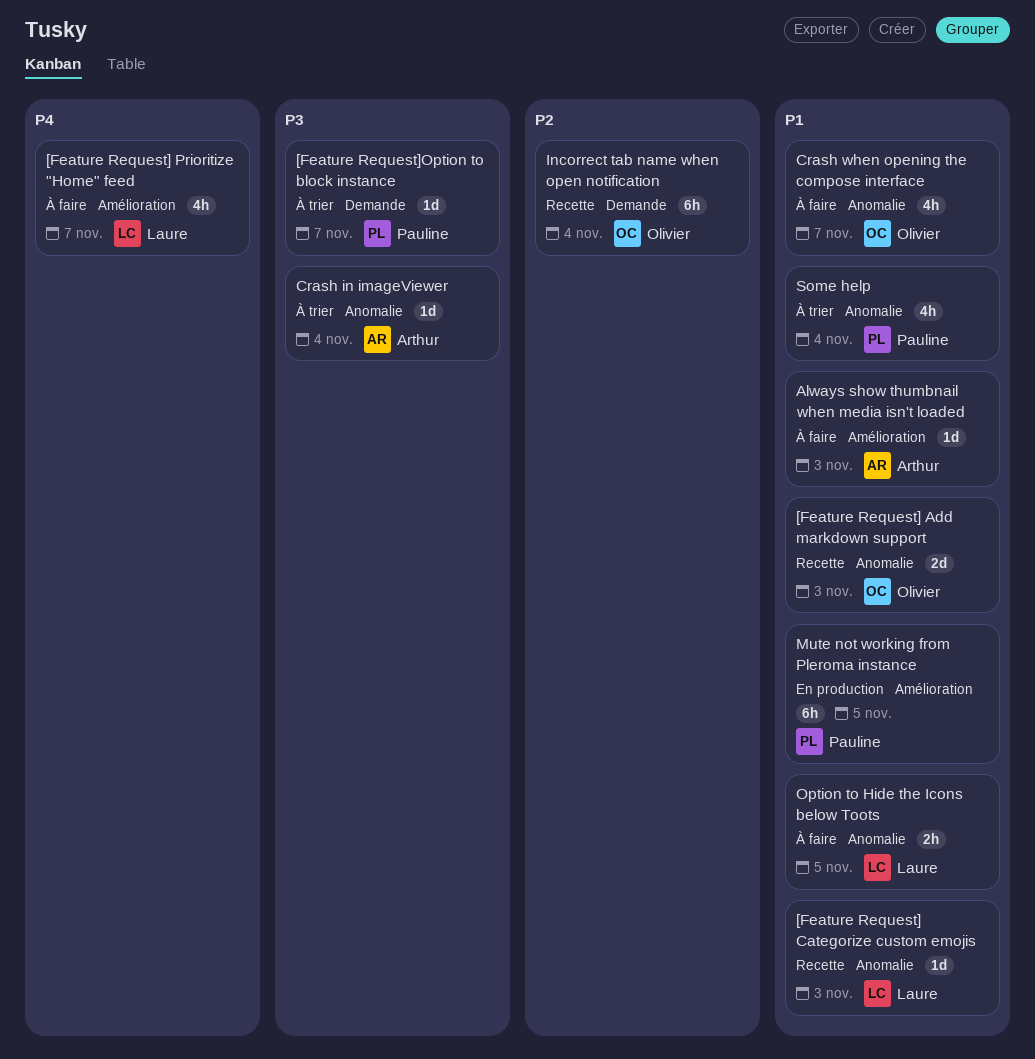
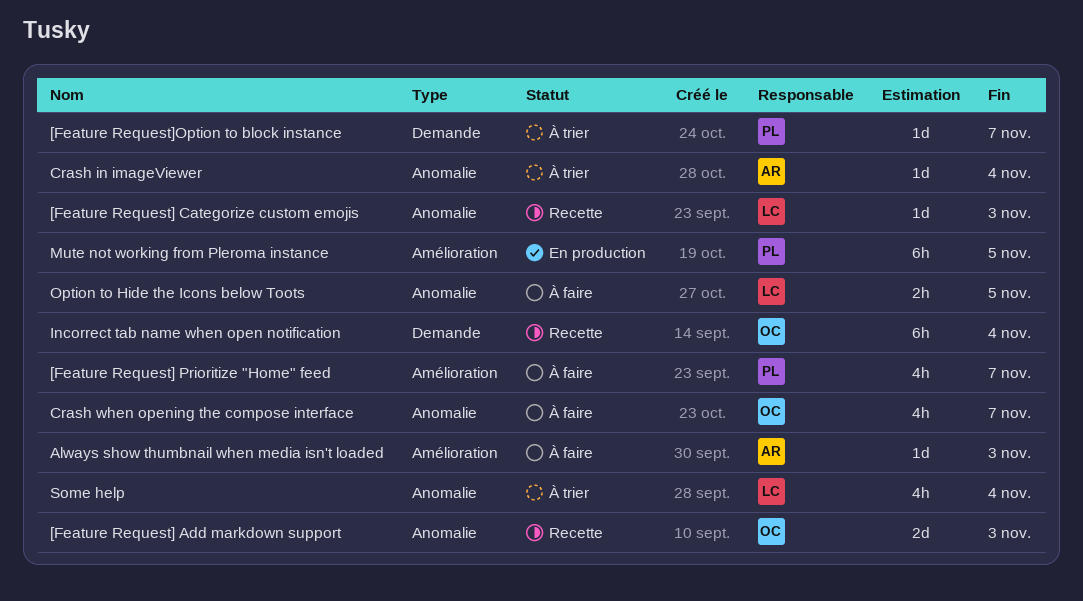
[Feature Request] Prioritize "Home" feed, owner: Laure -> Pauline
Some help, owner: Pauline -> Laure

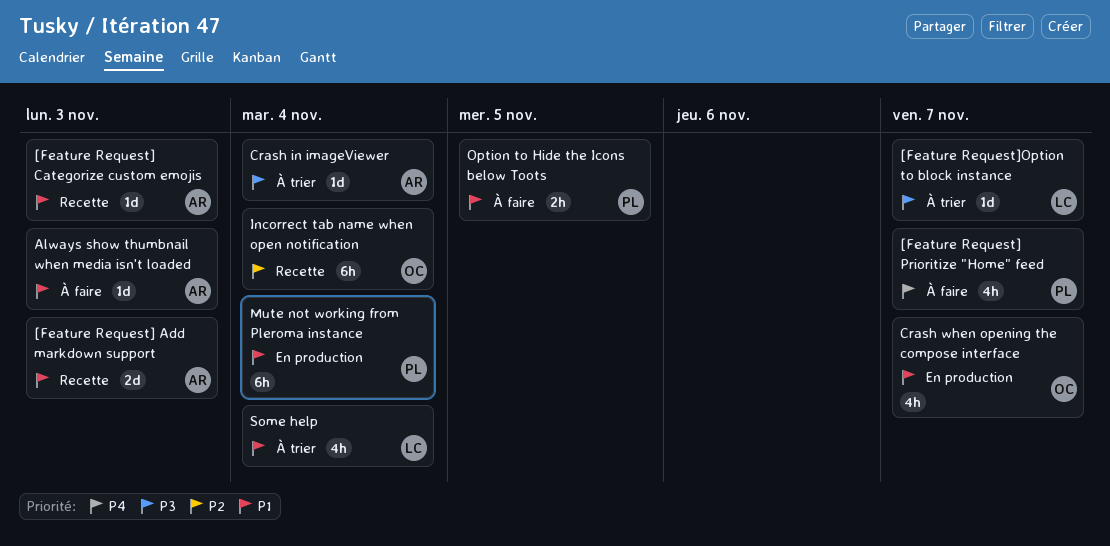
[Feature Request] Add markdown support, owner: OC -> AR
[Feature Request] Categorize custom emojis, owner: LC -> AR
[Feature Request]Option to block instance, owner: PL -> LC
Crash when opening the compose interface, status: À faire -> En production
Mute not working from Pleroma instance, due: Nov 5 -> Nov 4
Option to Hide the Icons below Toots, owner: LC -> PL

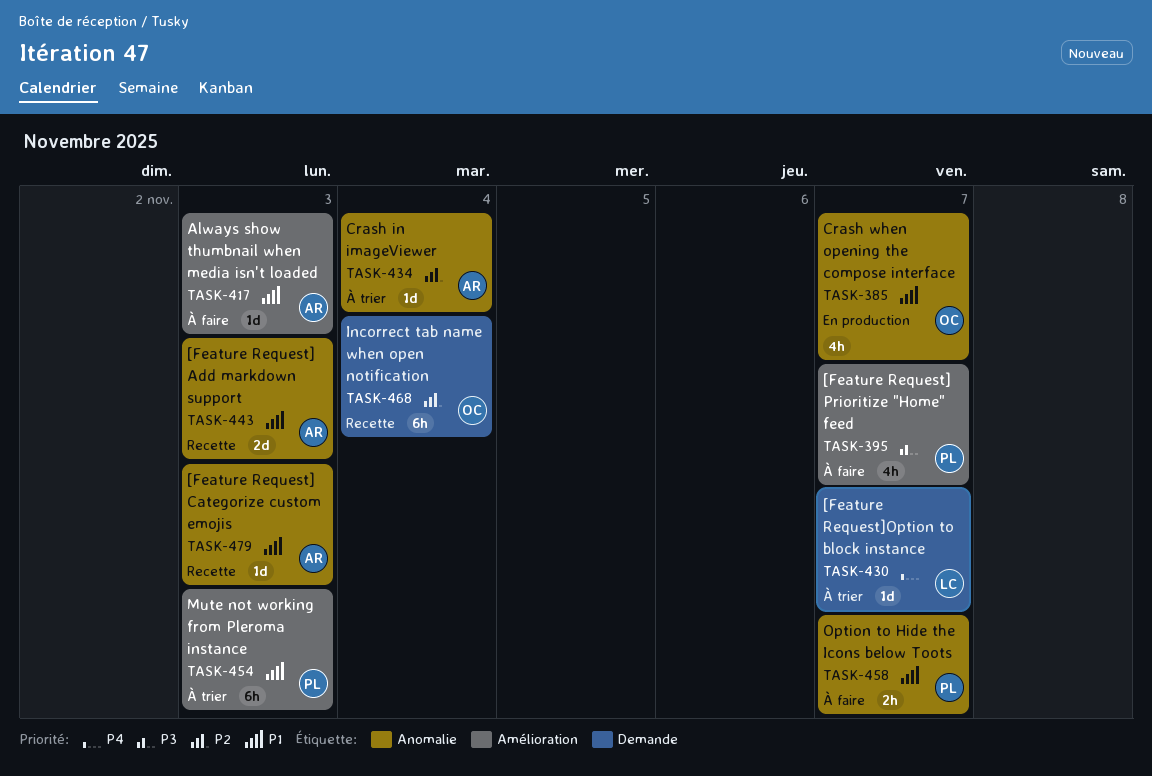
[Feature Request] Prioritize "Home" feed, priority: P4 -> P3
[Feature Request]Option to block instance, priority: P3 -> P4
Crash in imageViewer, priority: P3 -> P2
Mute not working from Pleroma instance, status: En production -> À trier
Mute not working from Pleroma instance, due: Nov 4 -> Nov 3
Option to Hide the Icons below Toots, due: Nov 5 -> Nov 7
Some help: present -> none

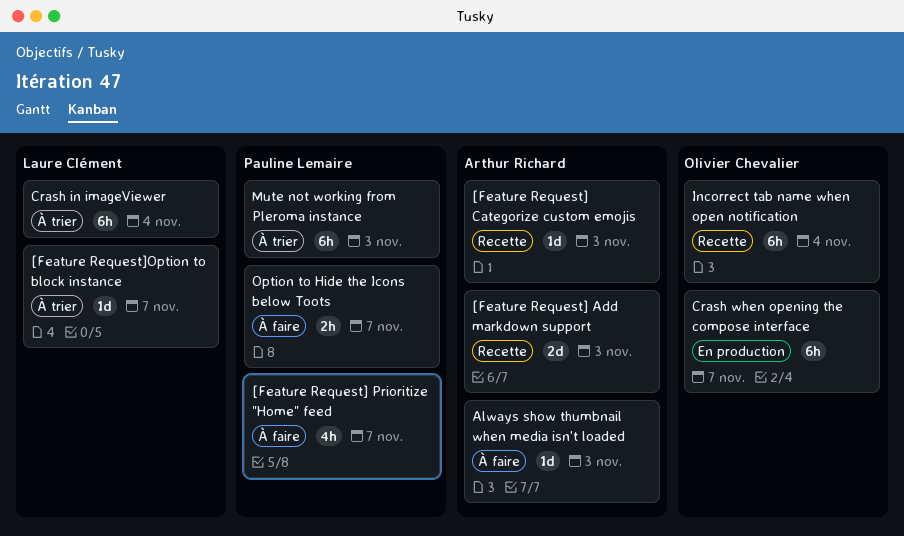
Crash in imageViewer, owner: Arthur Richard -> Laure Clément
Crash in imageViewer, estimate: 1d -> 6h
Crash when opening the compose interface, estimate: 4h -> 6h

